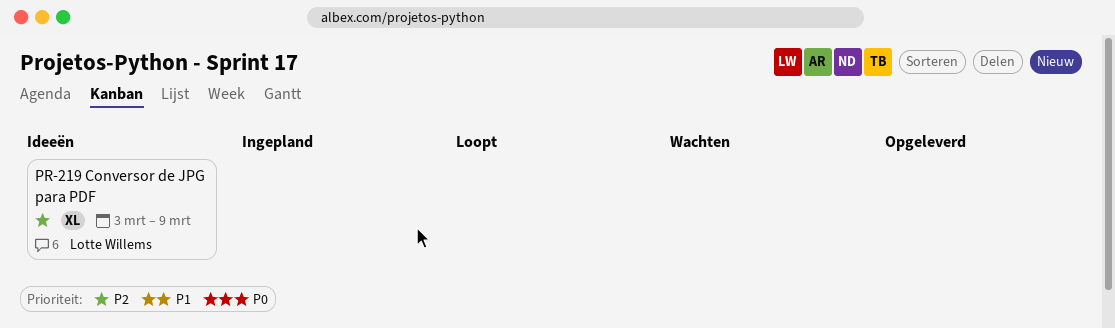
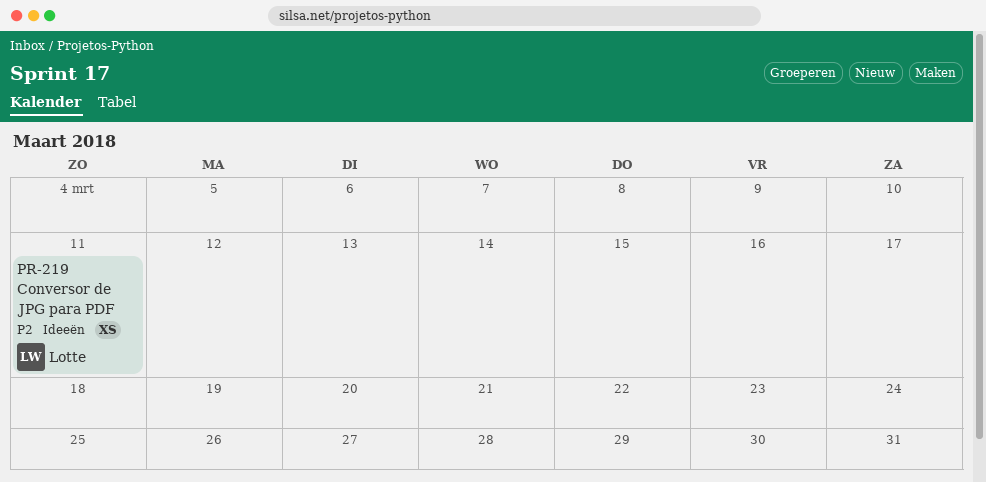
PR-219, estimate: XL -> XS
PR-219, due: Mar 9 -> Mar 11

